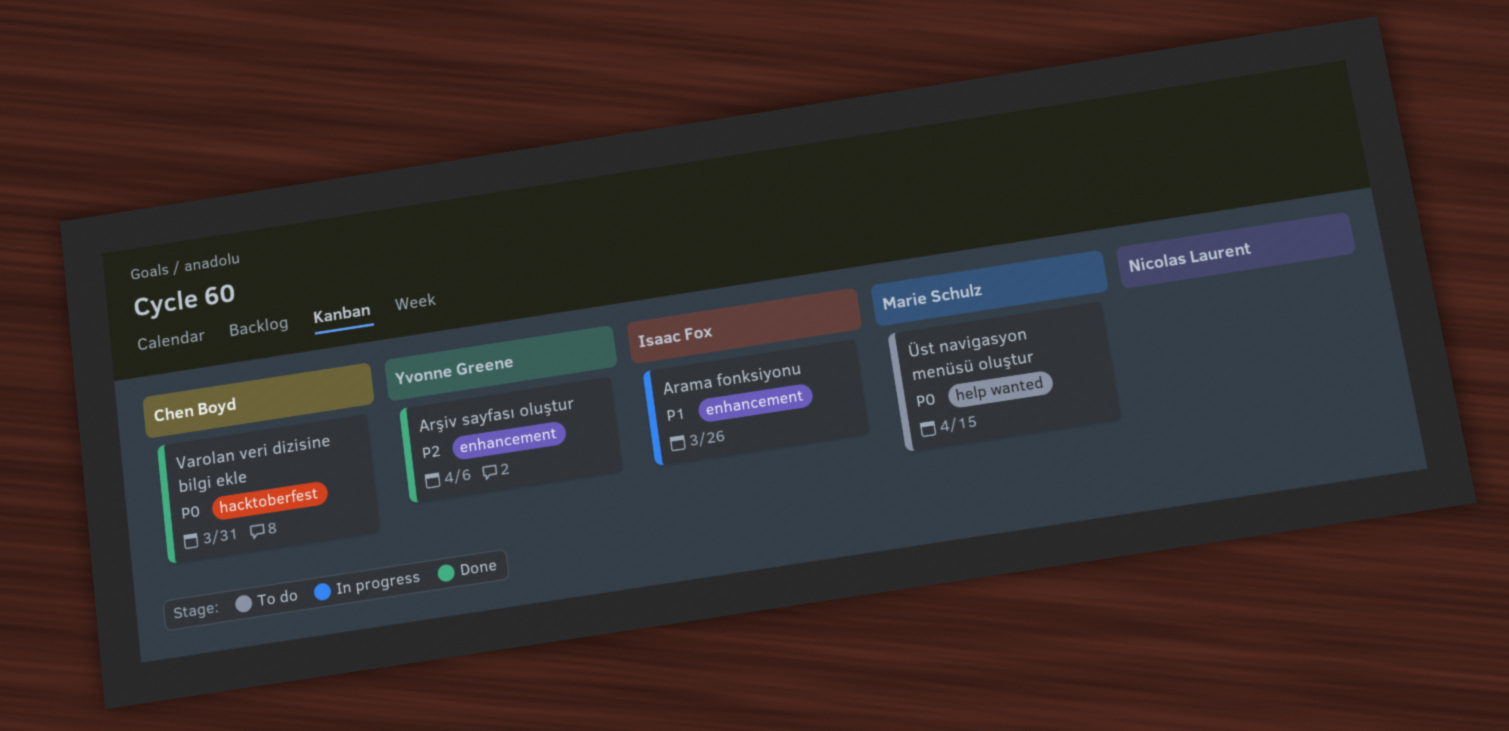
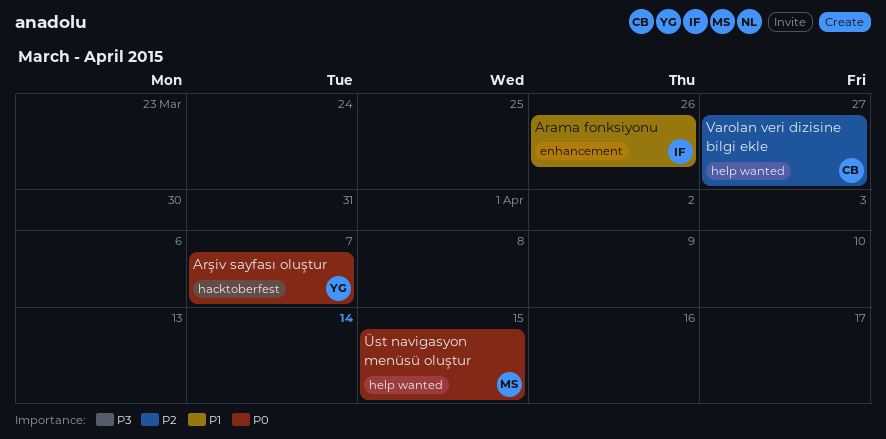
Arşiv sayfası oluştur, priority: P2 -> P0
Arşiv sayfası oluştur, label: enhancement -> hacktoberfest
Arşiv sayfası oluştur, due: Apr 6 -> Apr 7
Varolan veri dizisine bilgi ekle, priority: P0 -> P2
Varolan veri dizisine bilgi ekle, label: hacktoberfest -> help wanted
Varolan veri dizisine bilgi ekle, due: Mar 31 -> Mar 27

